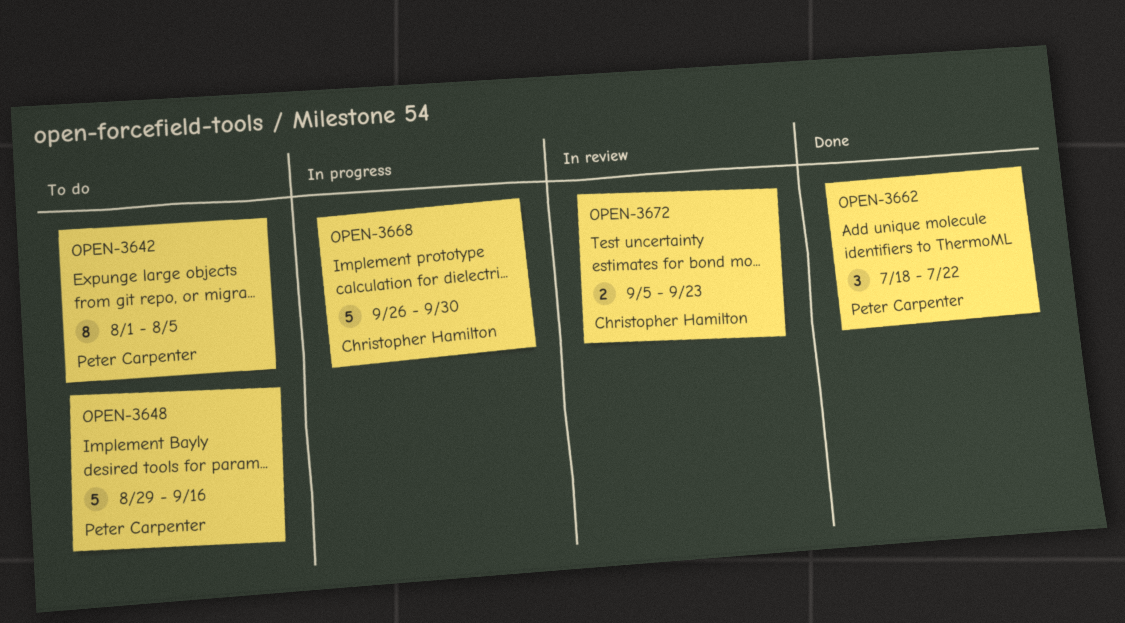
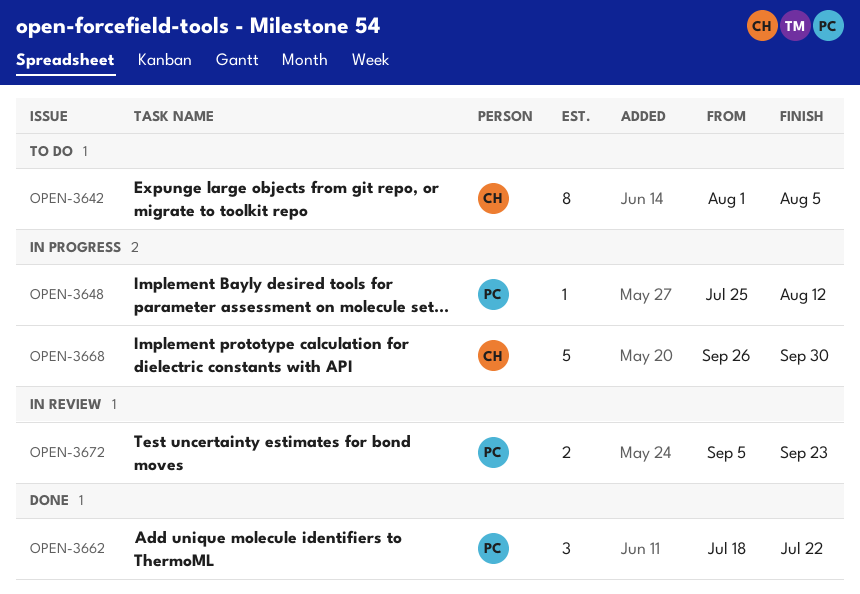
OPEN-3642, owner: Peter Carpenter -> Christopher Hamilton
OPEN-3648, status: To do -> In progress
OPEN-3648, estimate: 5 -> 1
OPEN-3648, start: Aug 29 -> Jul 25
OPEN-3648, due: Sep 16 -> Aug 12
OPEN-3672, owner: Christopher Hamilton -> Peter Carpenter

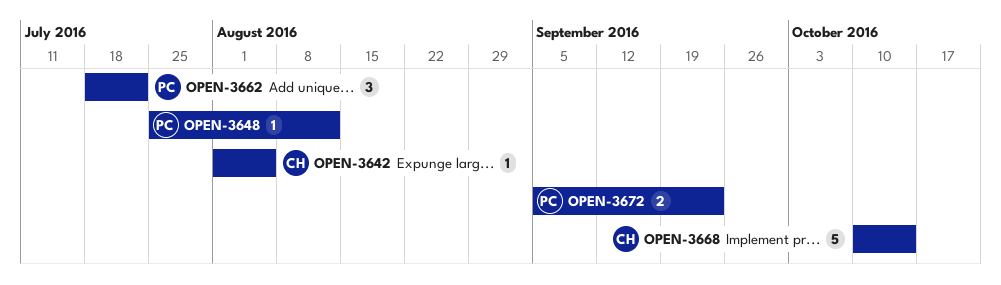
OPEN-3642, estimate: 8 -> 1
OPEN-3668, start: Sep 26 -> Oct 10
OPEN-3668, due: Sep 30 -> Oct 14

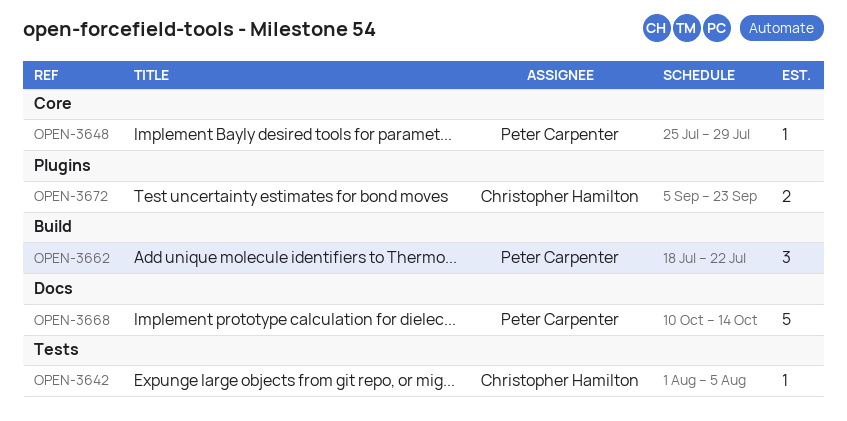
OPEN-3648, due: Aug 12 -> Jul 29
OPEN-3668, owner: Christopher Hamilton -> Peter Carpenter
OPEN-3672, owner: Peter Carpenter -> Christopher Hamilton

